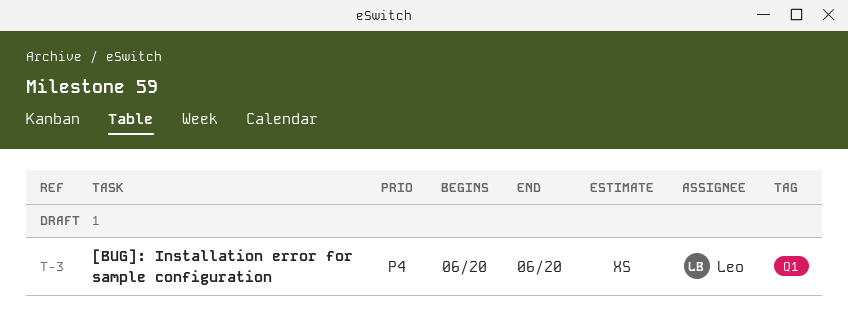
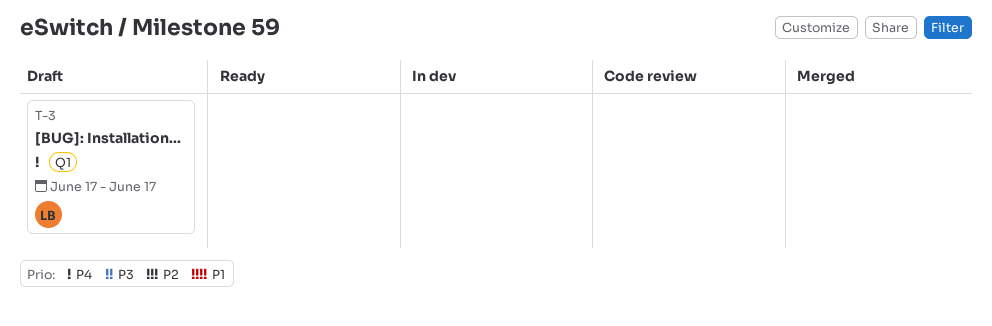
T-3, start: Jun 20 -> Jun 17
T-3, due: Jun 20 -> Jun 17

